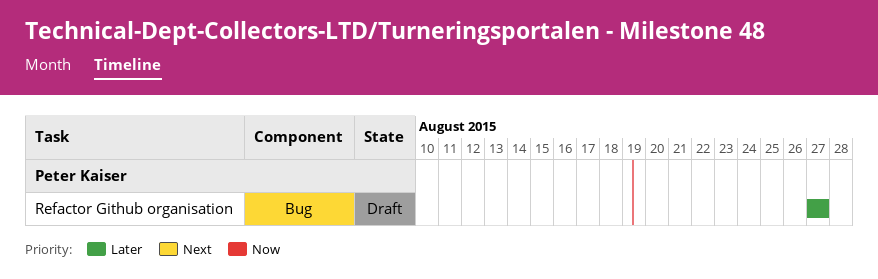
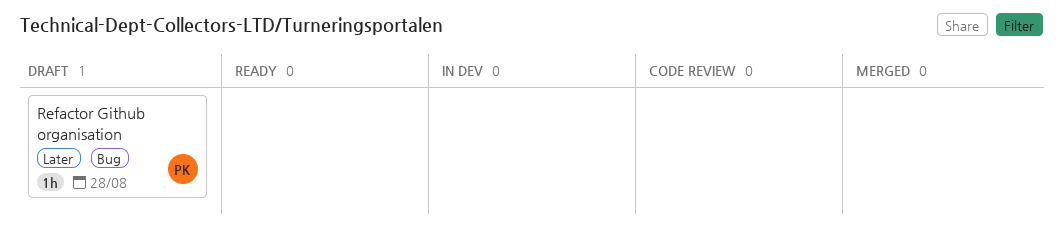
Refactor Github organisation, due: Aug 27 -> Aug 28

